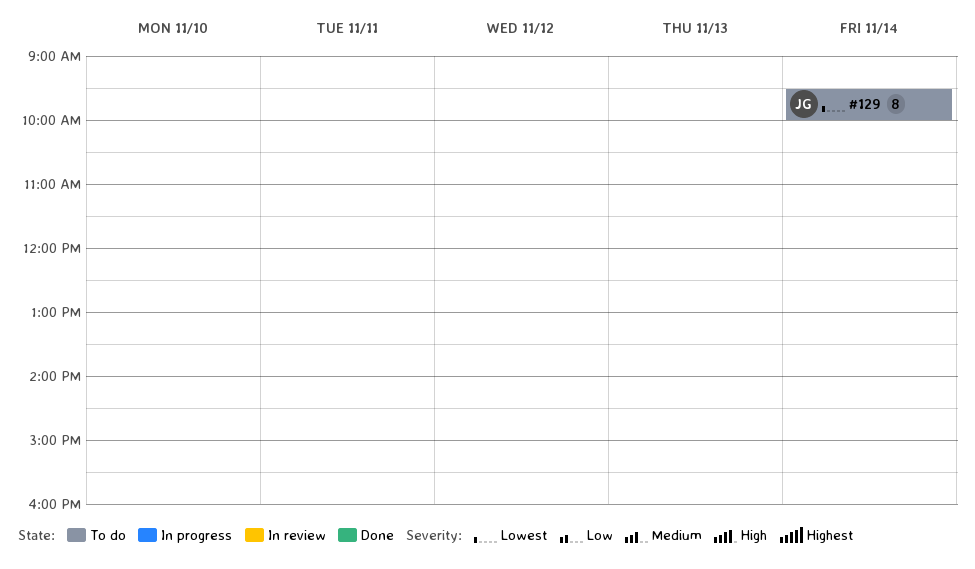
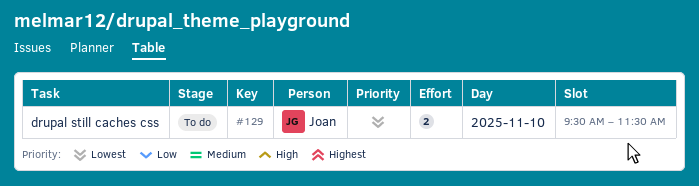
#129, estimate: 8 -> 2
#129, day: Nov 14 -> Nov 10
#129, ends: 10:00 -> 11:30

